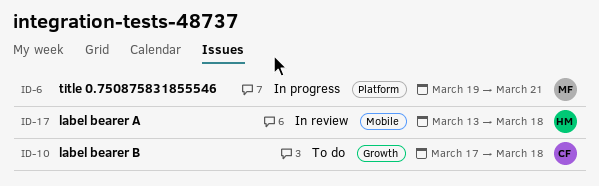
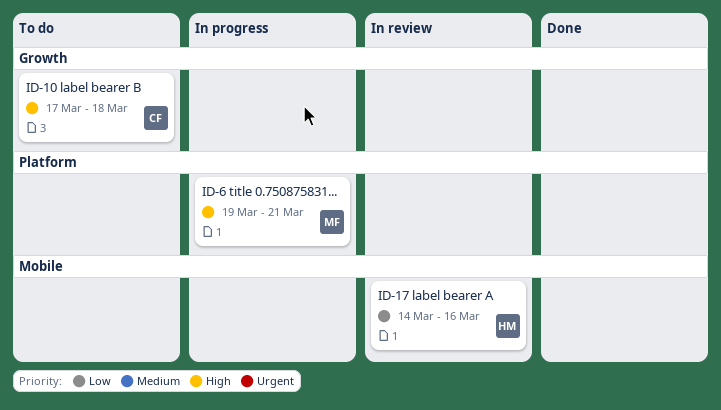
ID-17, start: Mar 13 -> Mar 14
ID-17, due: Mar 18 -> Mar 16

